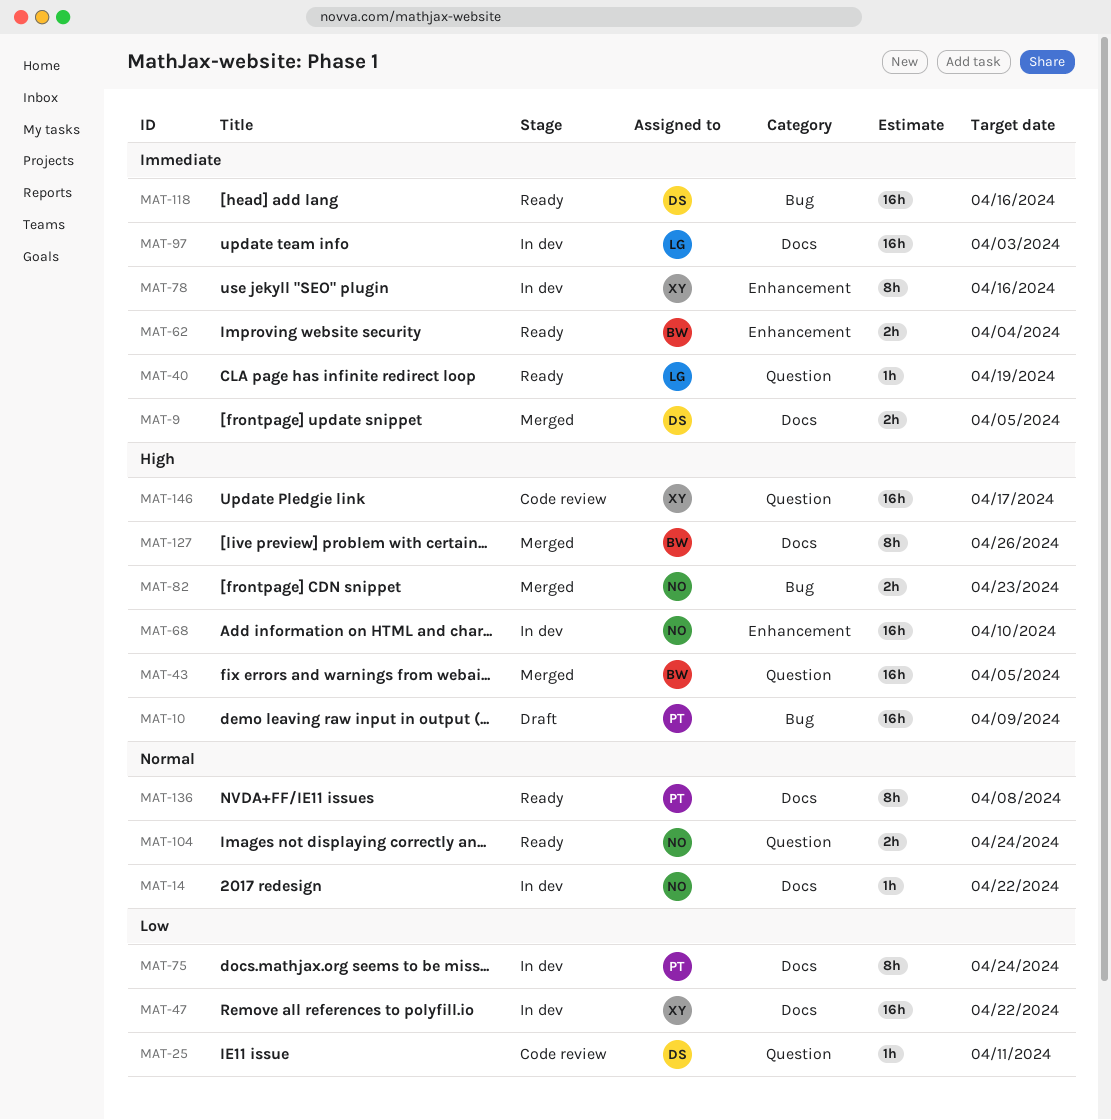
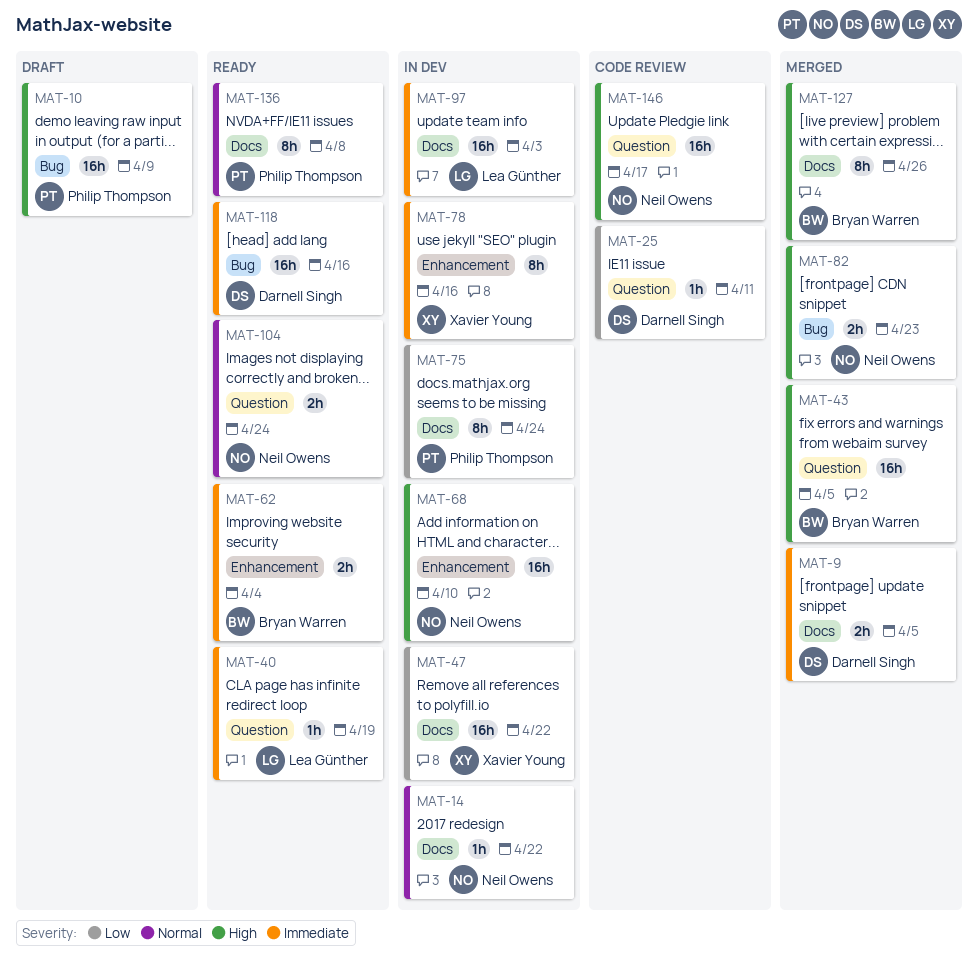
MAT-146, owner: Xavier Young -> Neil Owens

